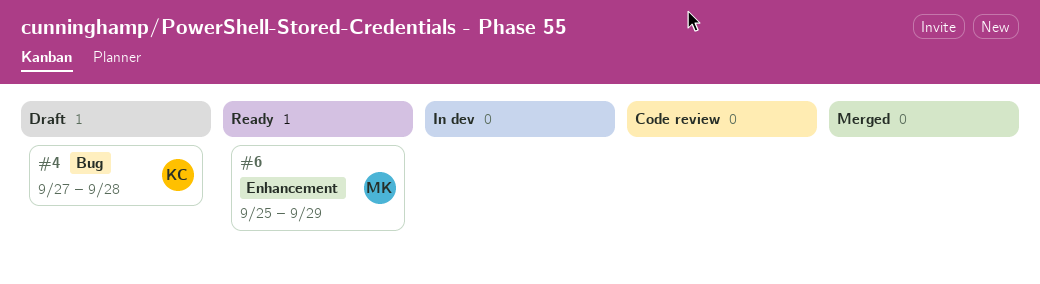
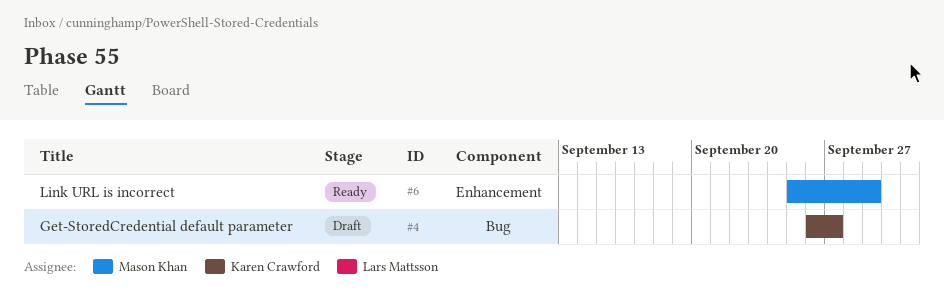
#4, start: Sep 27 -> Sep 26
#4, due: Sep 28 -> Sep 27

